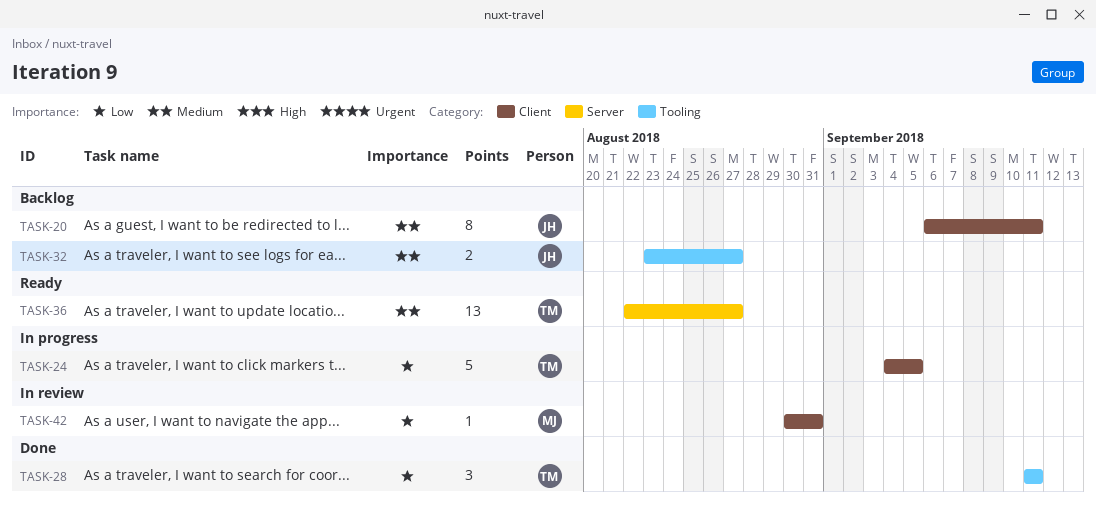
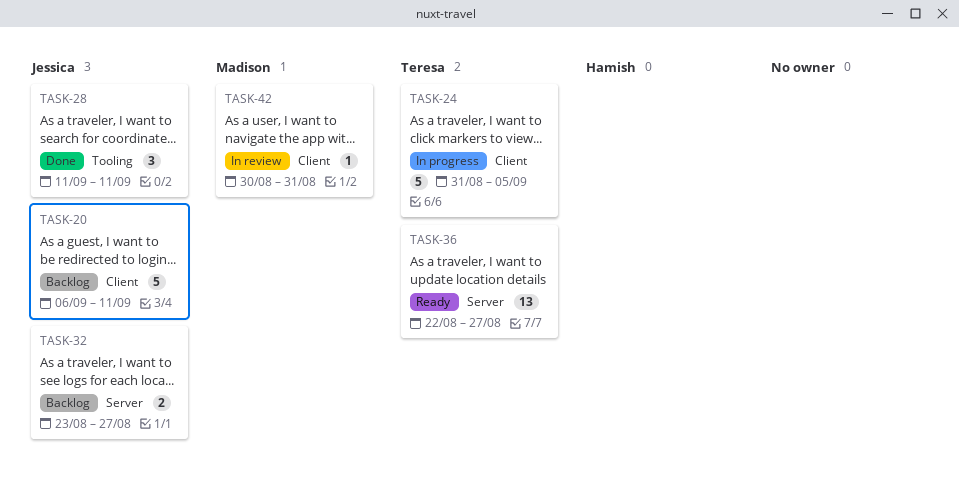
TASK-20, estimate: 8 -> 5
TASK-24, start: Sep 4 -> Aug 31
TASK-28, owner: Teresa -> Jessica
TASK-32, label: Tooling -> Server

